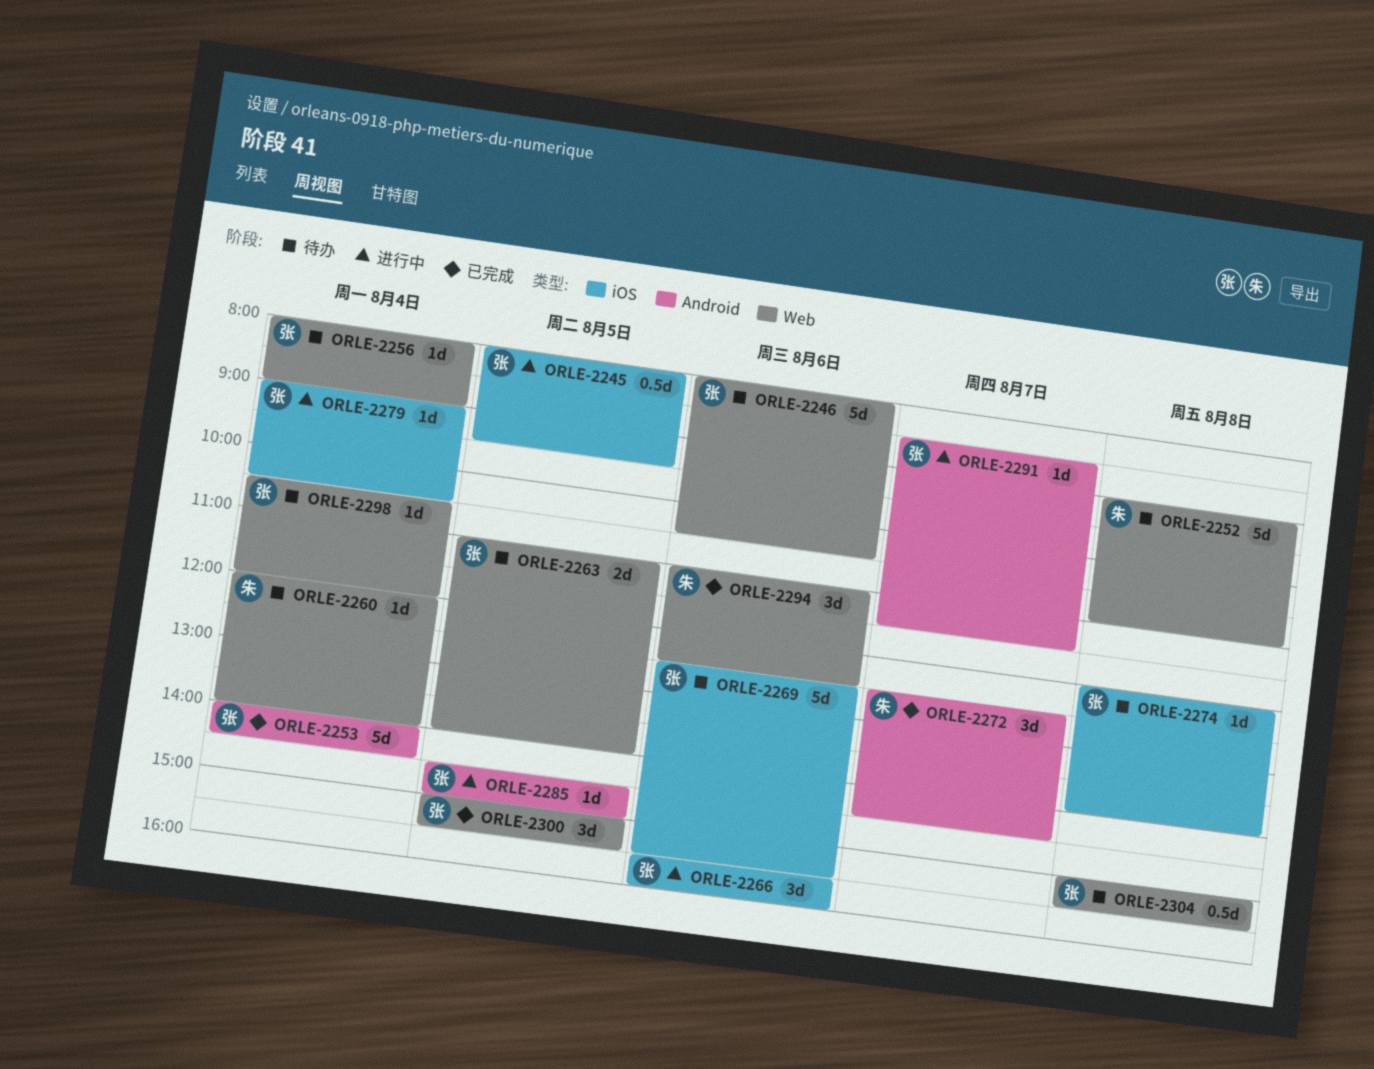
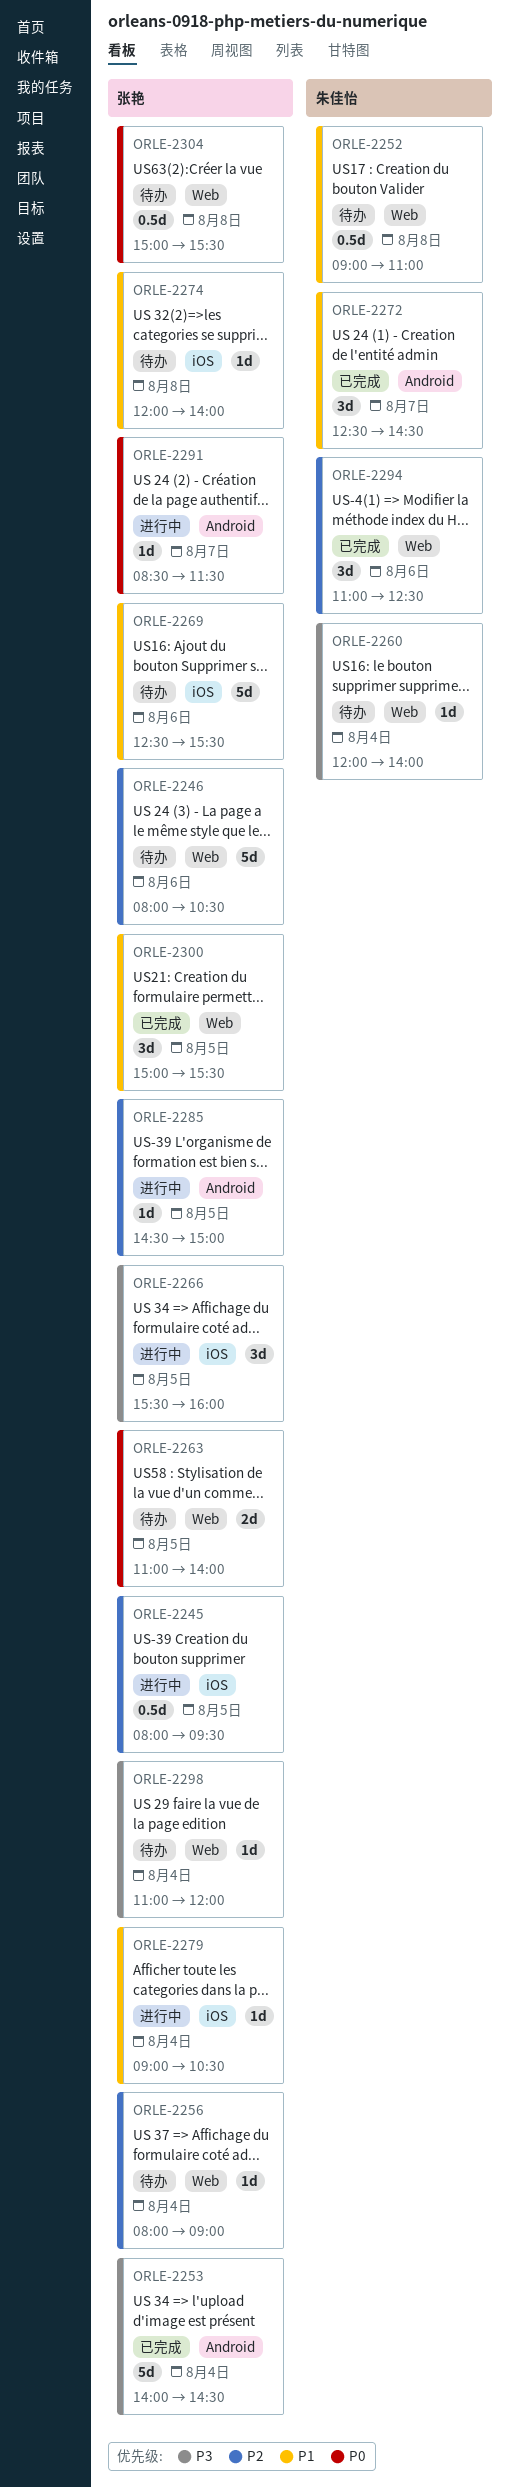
ORLE-2252, estimate: 5d -> 0.5d
ORLE-2266, day: Aug 6 -> Aug 5
ORLE-2298, begins: 10:30 -> 11:00

